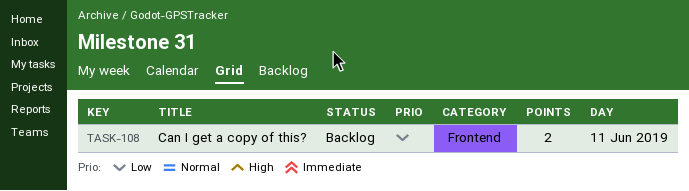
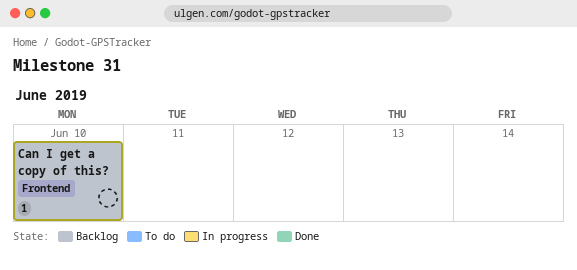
Can I get a copy of this?, estimate: 2 -> 1
Can I get a copy of this?, day: Jun 11 -> Jun 10

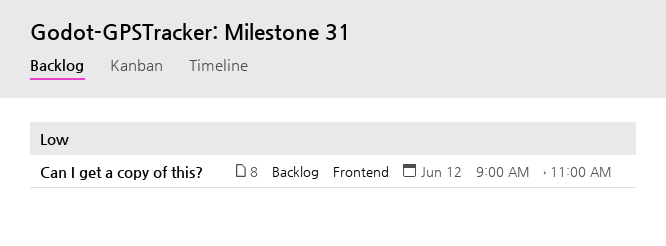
Can I get a copy of this?, day: Jun 10 -> Jun 12

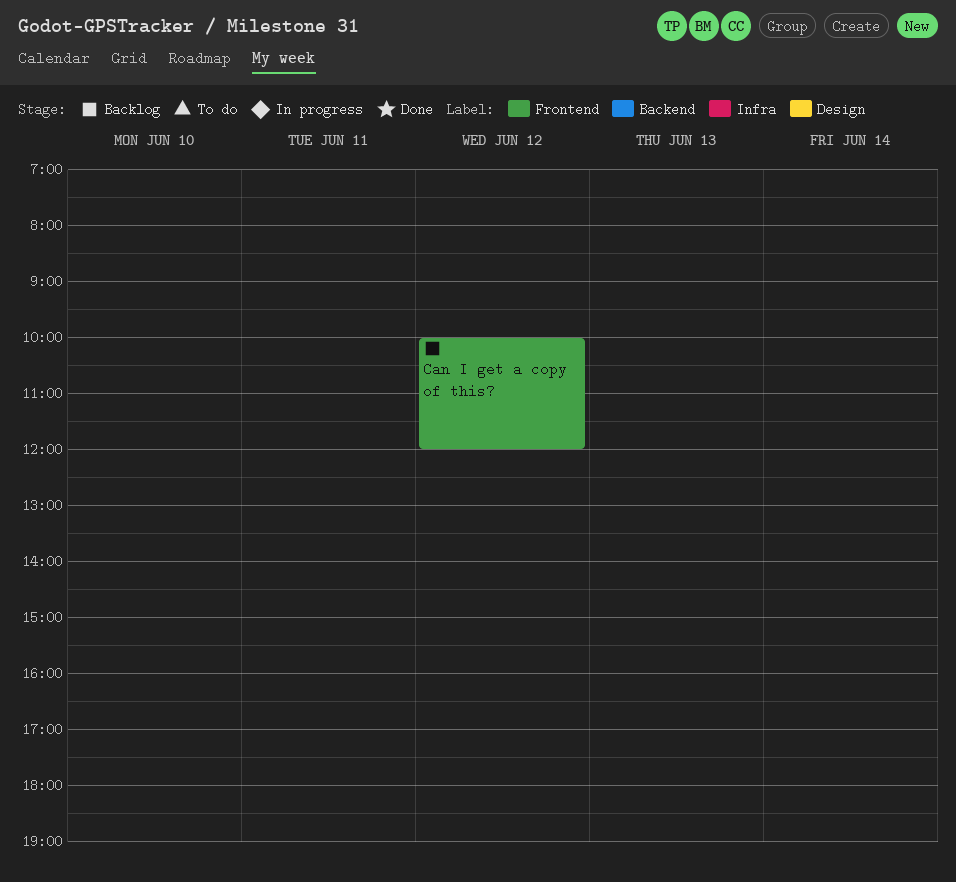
Can I get a copy of this?, begins: 09:00 -> 10:00
Can I get a copy of this?, ends: 11:00 -> 12:00

